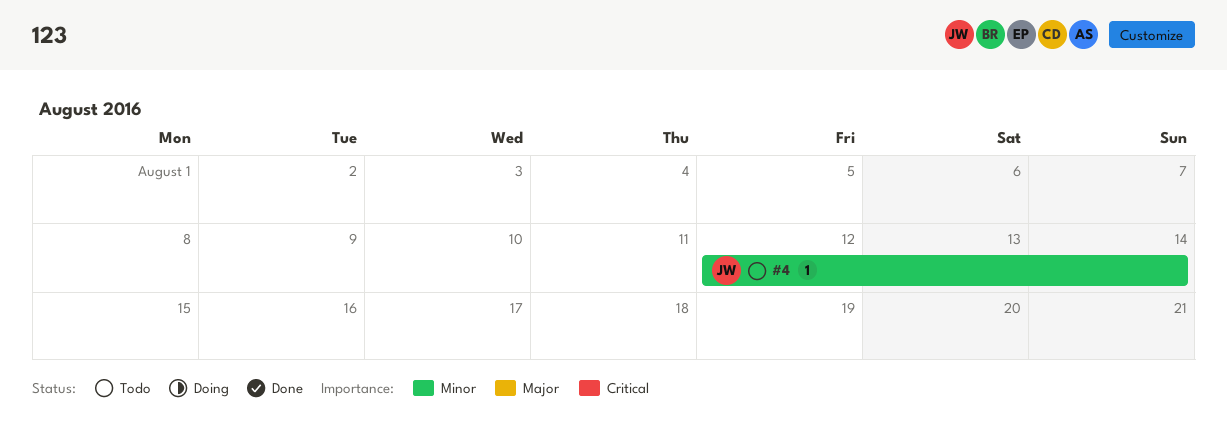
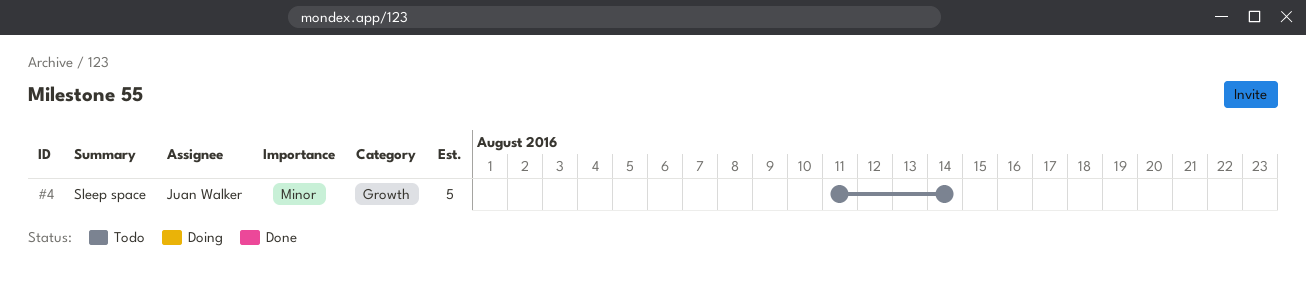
#4, estimate: 1 -> 5
#4, start: Aug 12 -> Aug 11

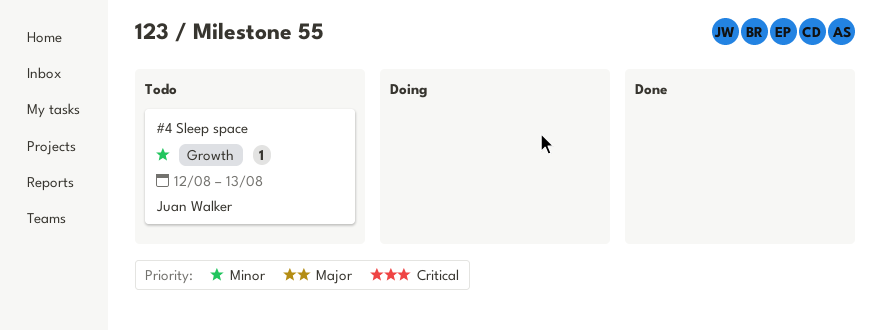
#4, estimate: 5 -> 1
#4, start: Aug 11 -> Aug 12
#4, due: Aug 14 -> Aug 13

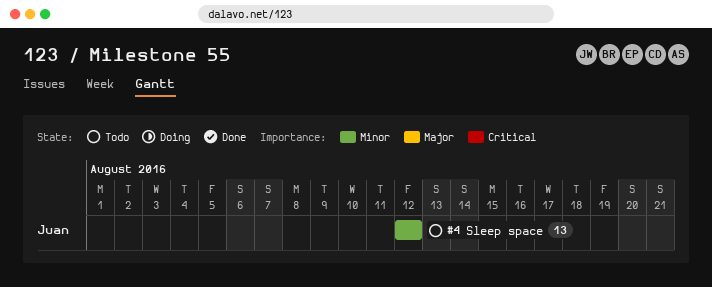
#4, estimate: 1 -> 13
#4, due: Aug 13 -> Aug 12

